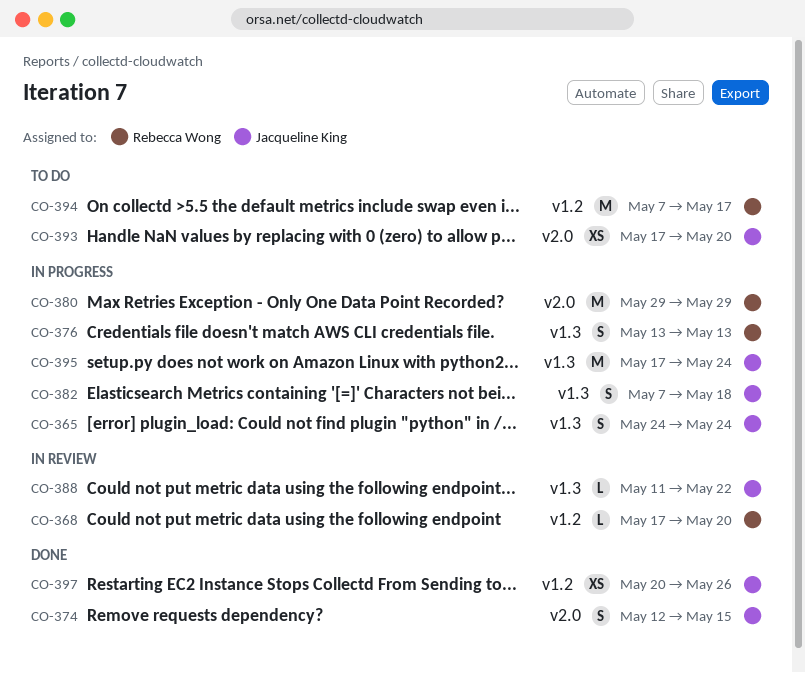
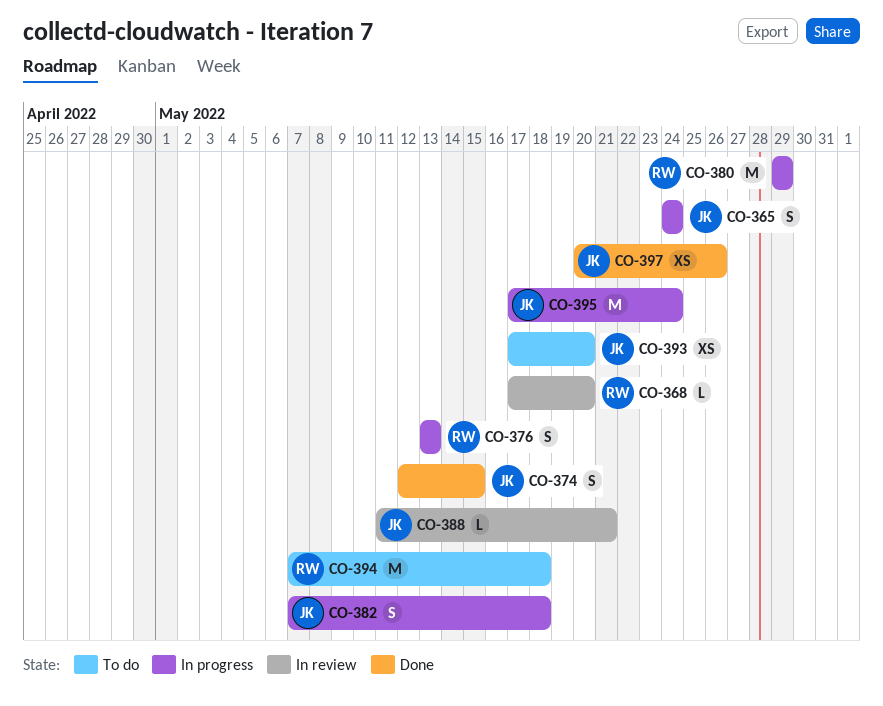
CO-388, due: May 22 -> May 21
CO-394, due: May 17 -> May 18

